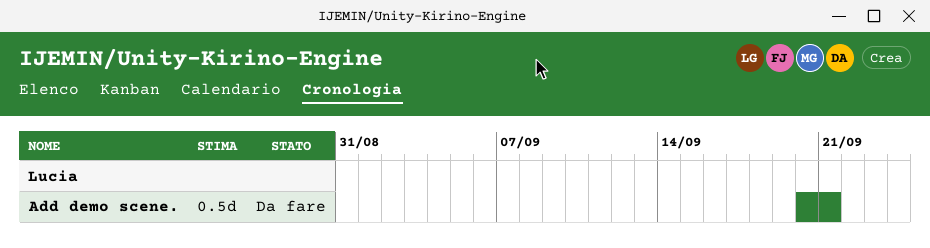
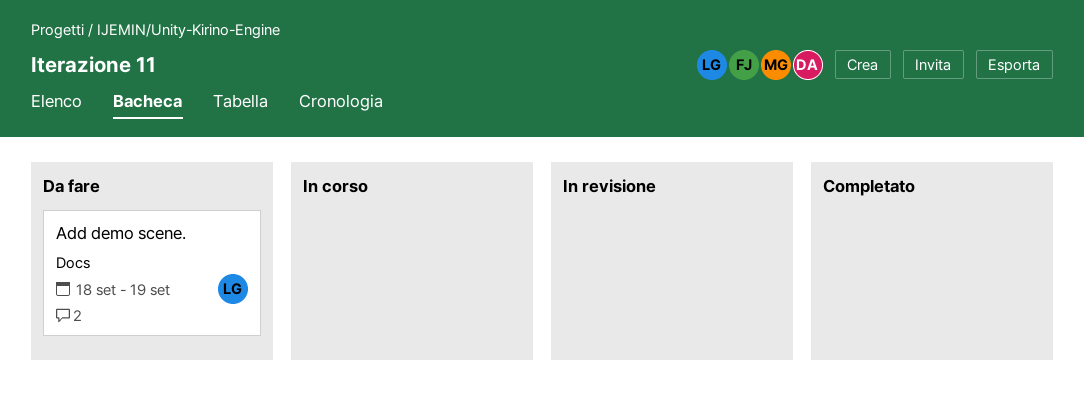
Add demo scene., start: Sep 20 -> Sep 18
Add demo scene., due: Sep 21 -> Sep 19

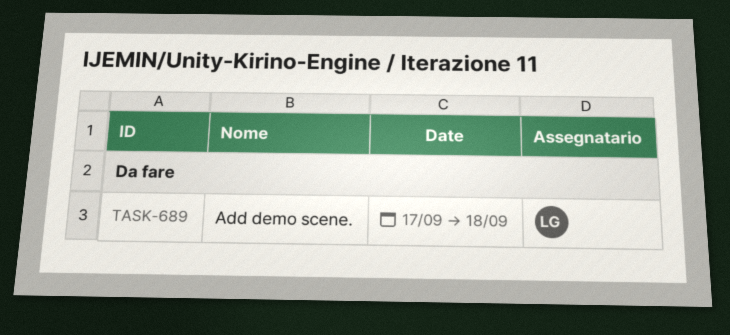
Add demo scene., start: Sep 18 -> Sep 17
Add demo scene., due: Sep 19 -> Sep 18

